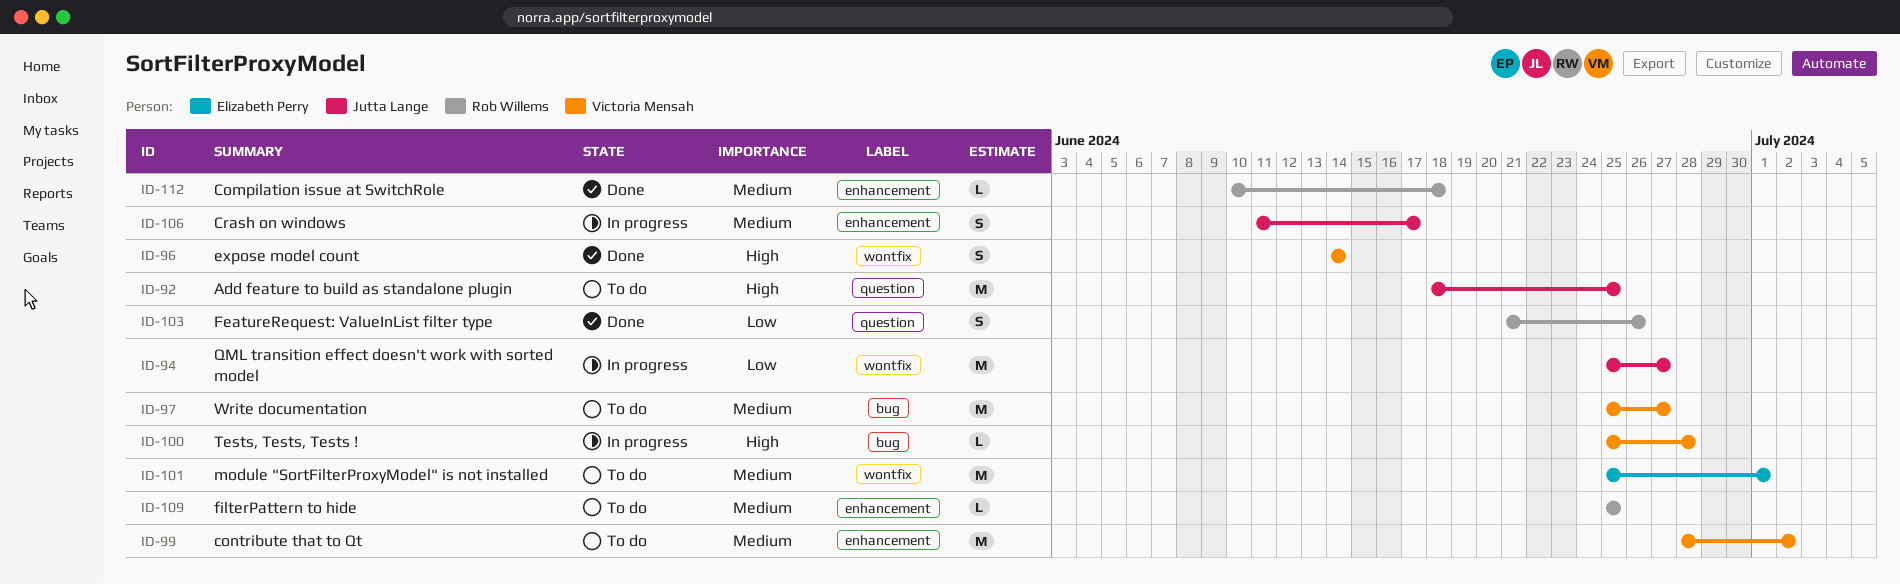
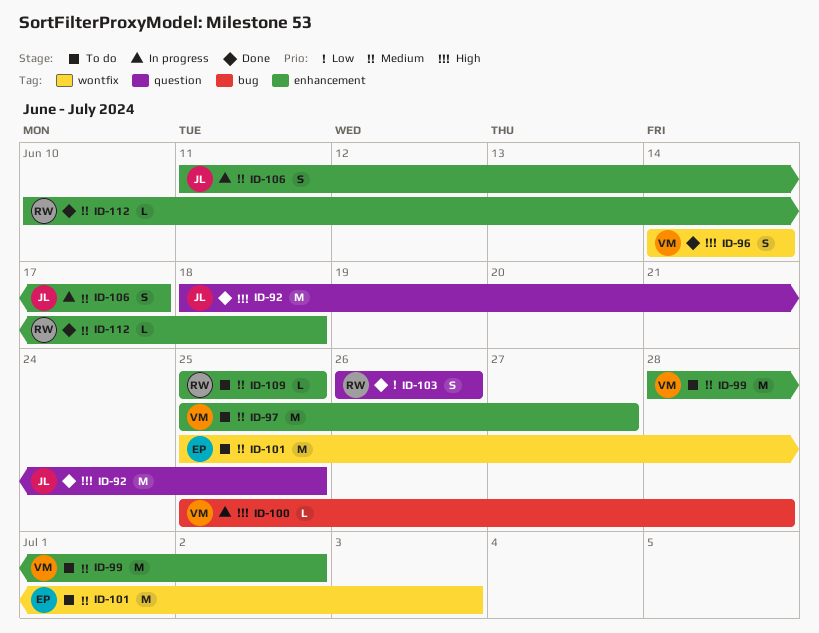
ID-92, status: To do -> Done
ID-94: present -> none
ID-97, label: bug -> enhancement
ID-101, due: Jul 1 -> Jul 3
ID-103, start: Jun 21 -> Jun 26

